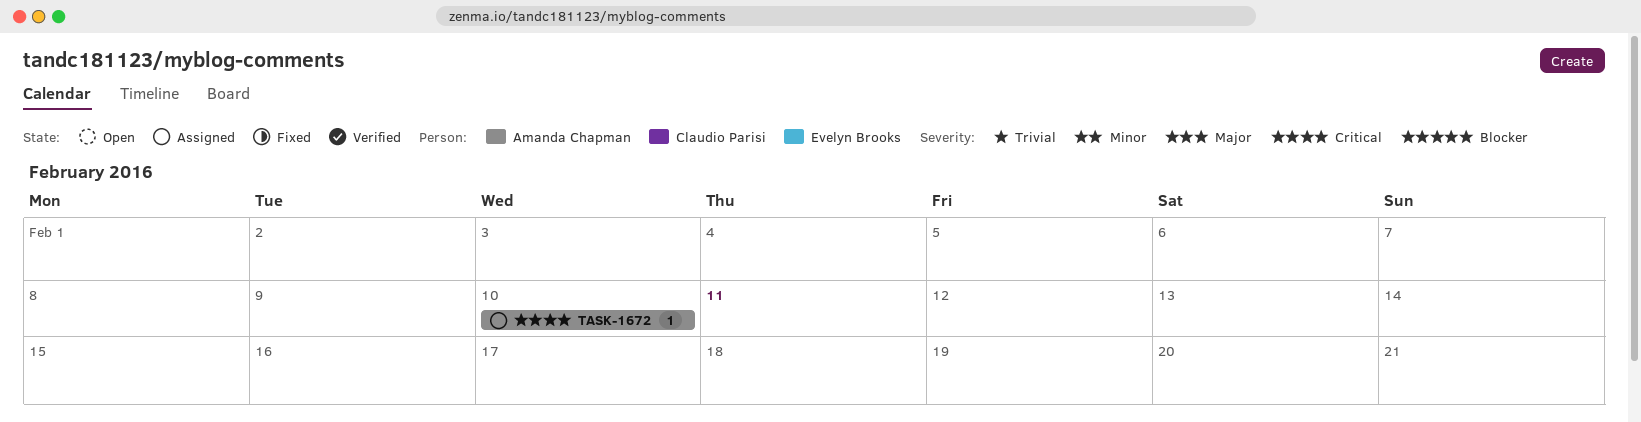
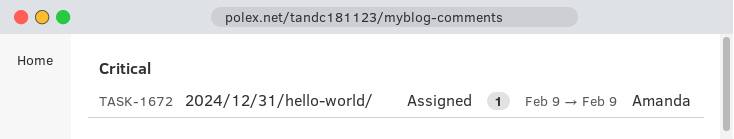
TASK-1672, start: Feb 10 -> Feb 9
TASK-1672, due: Feb 10 -> Feb 9

